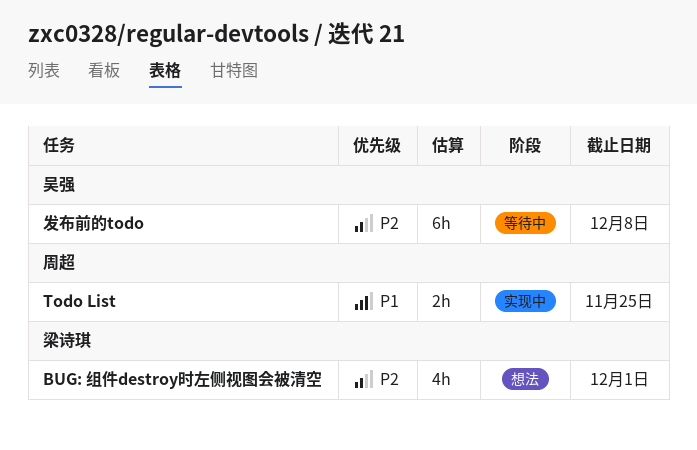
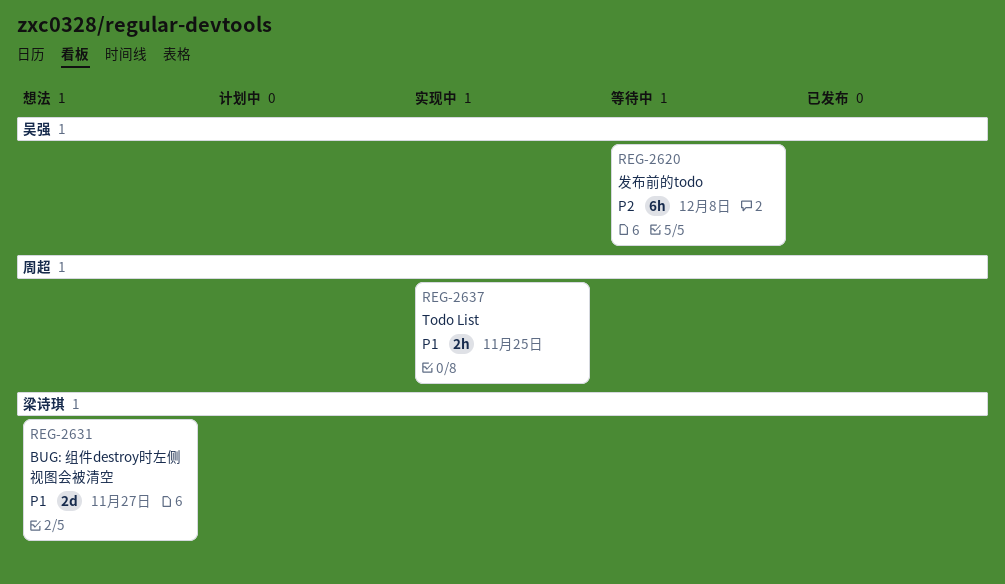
BUG: 组件destroy时左侧视图会被清空, priority: P2 -> P1
BUG: 组件destroy时左侧视图会被清空, estimate: 4h -> 2d
BUG: 组件destroy时左侧视图会被清空, due: Dec 1 -> Nov 27

